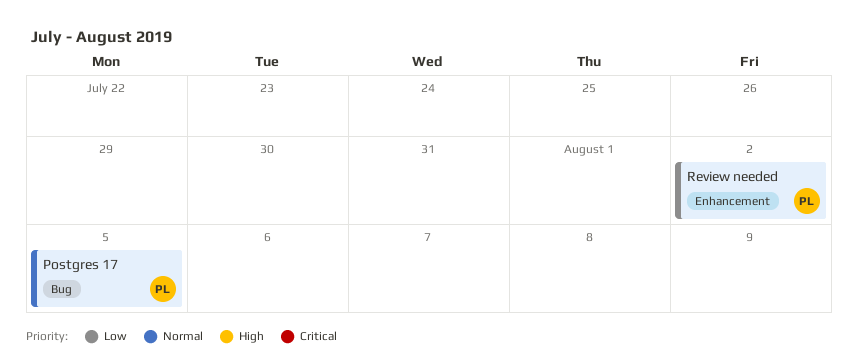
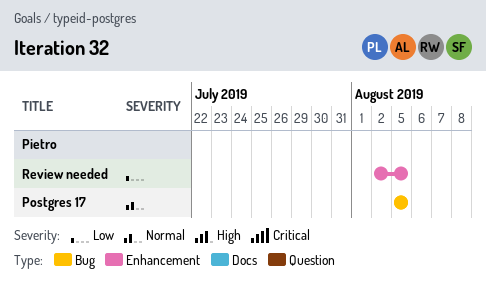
Review needed, due: Aug 2 -> Aug 5

